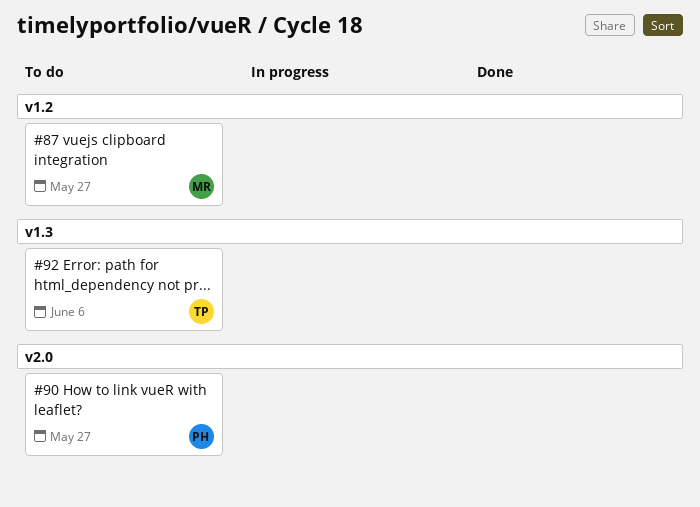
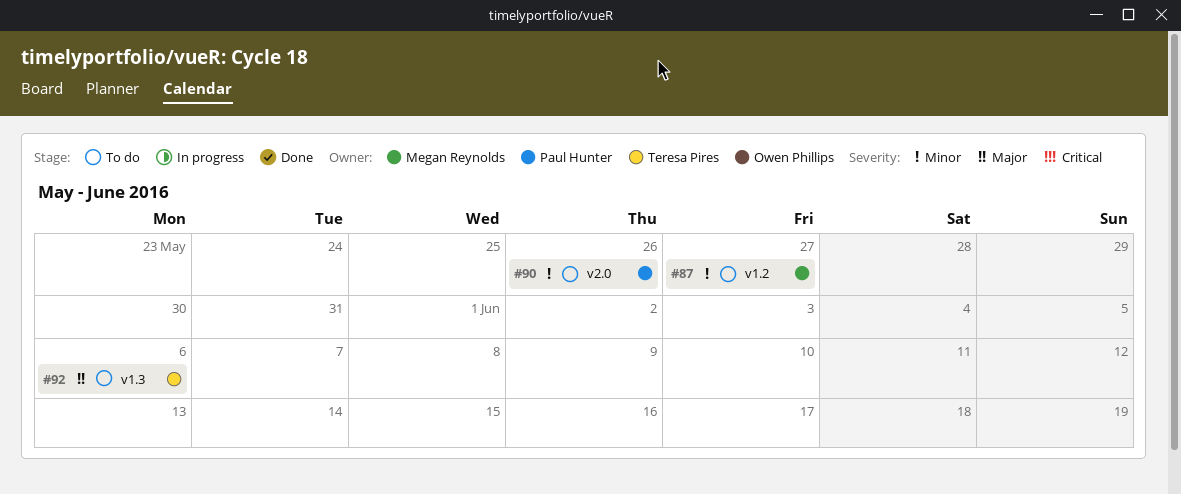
#90, due: May 27 -> May 26

